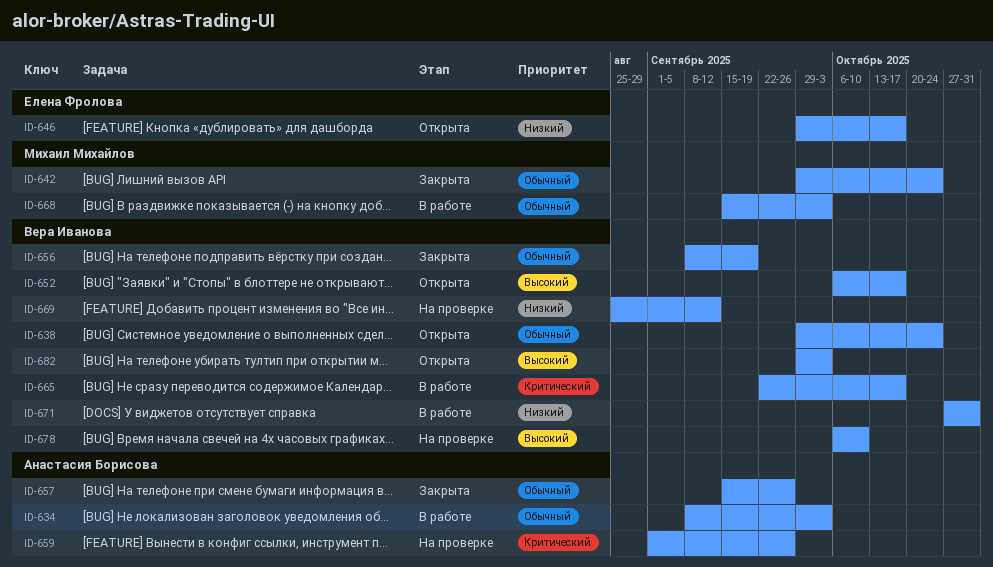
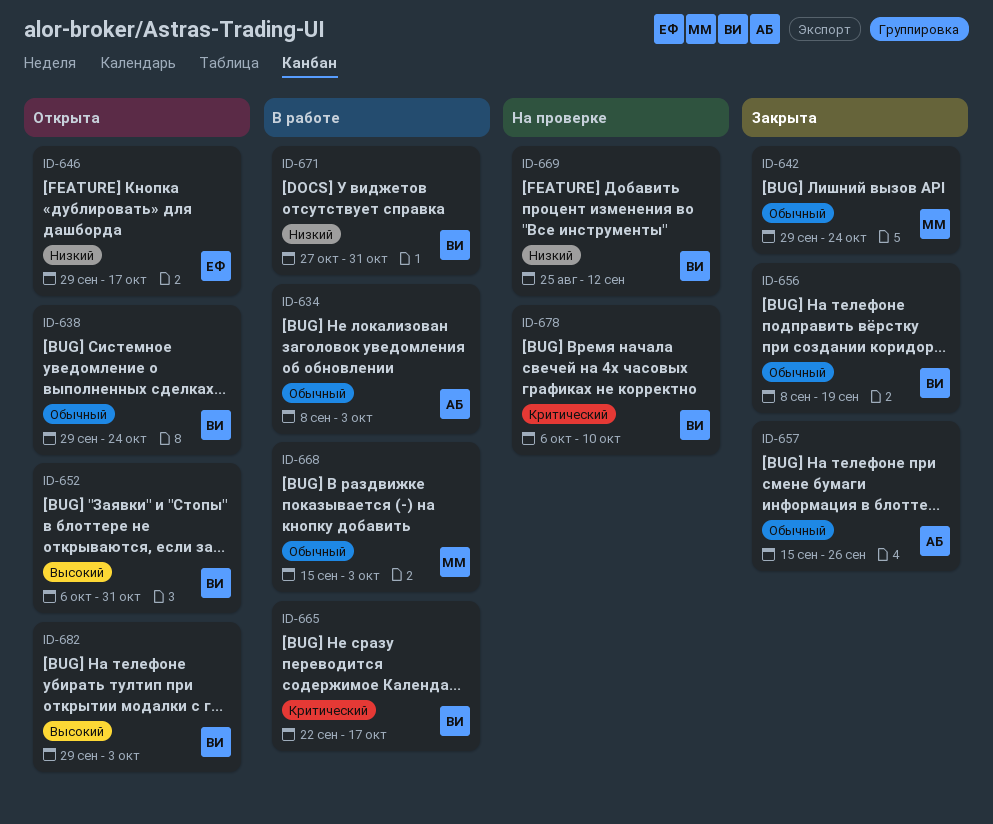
ID-652, due: Oct 17 -> Oct 31
ID-659: present -> none
ID-678, priority: Высокий -> Критический

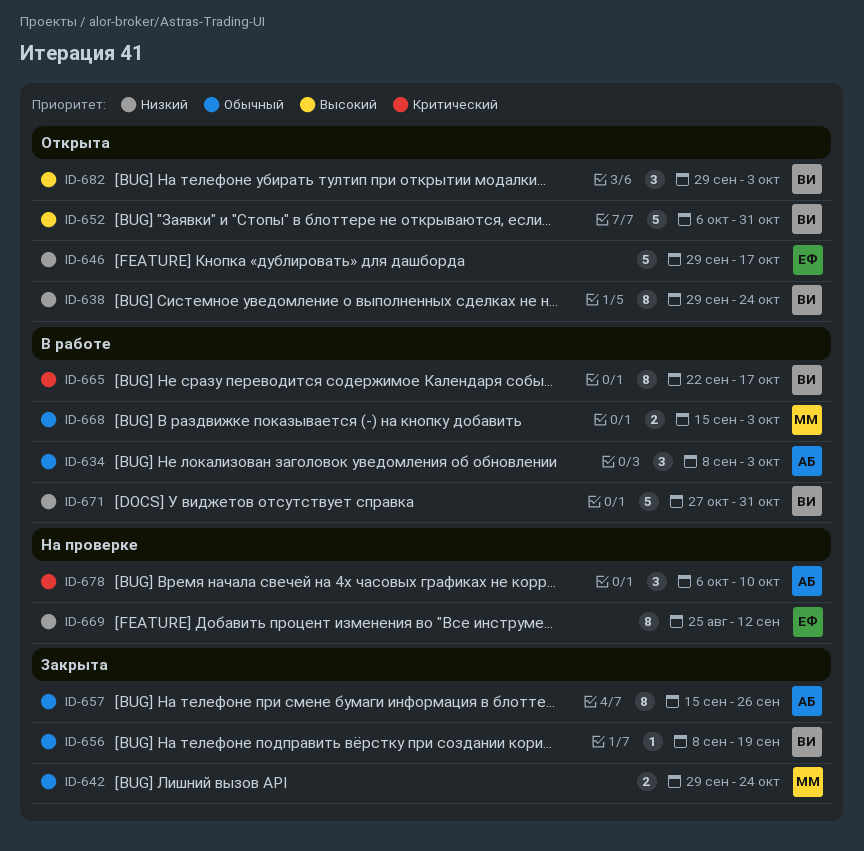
ID-638, priority: Обычный -> Низкий
ID-669, owner: ВИ -> ЕФ
ID-678, owner: ВИ -> АБ

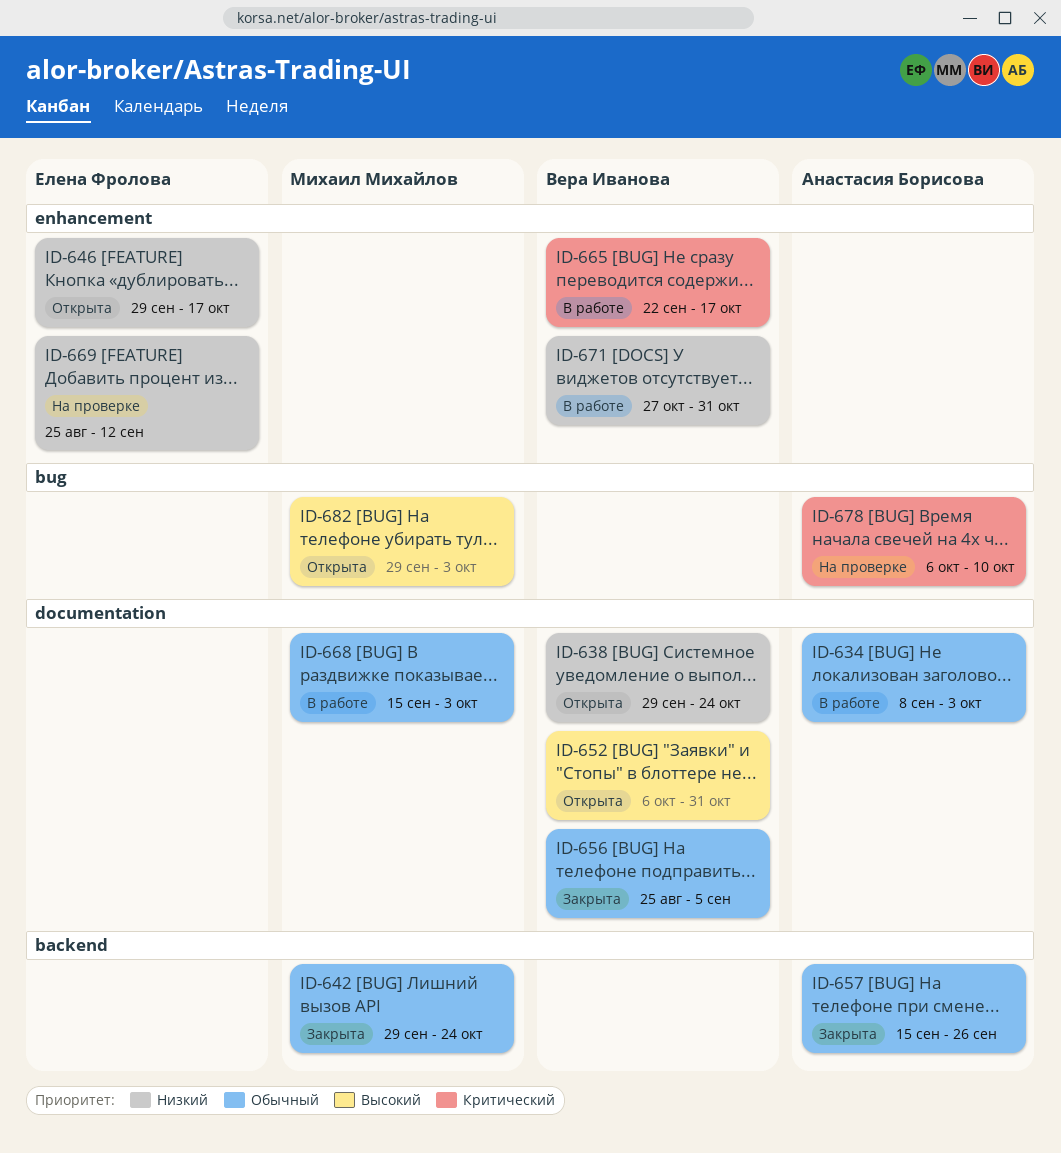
ID-656, start: Sep 8 -> Aug 25
ID-656, due: Sep 19 -> Sep 5
ID-682, owner: Вера Иванова -> Михаил Михайлов

